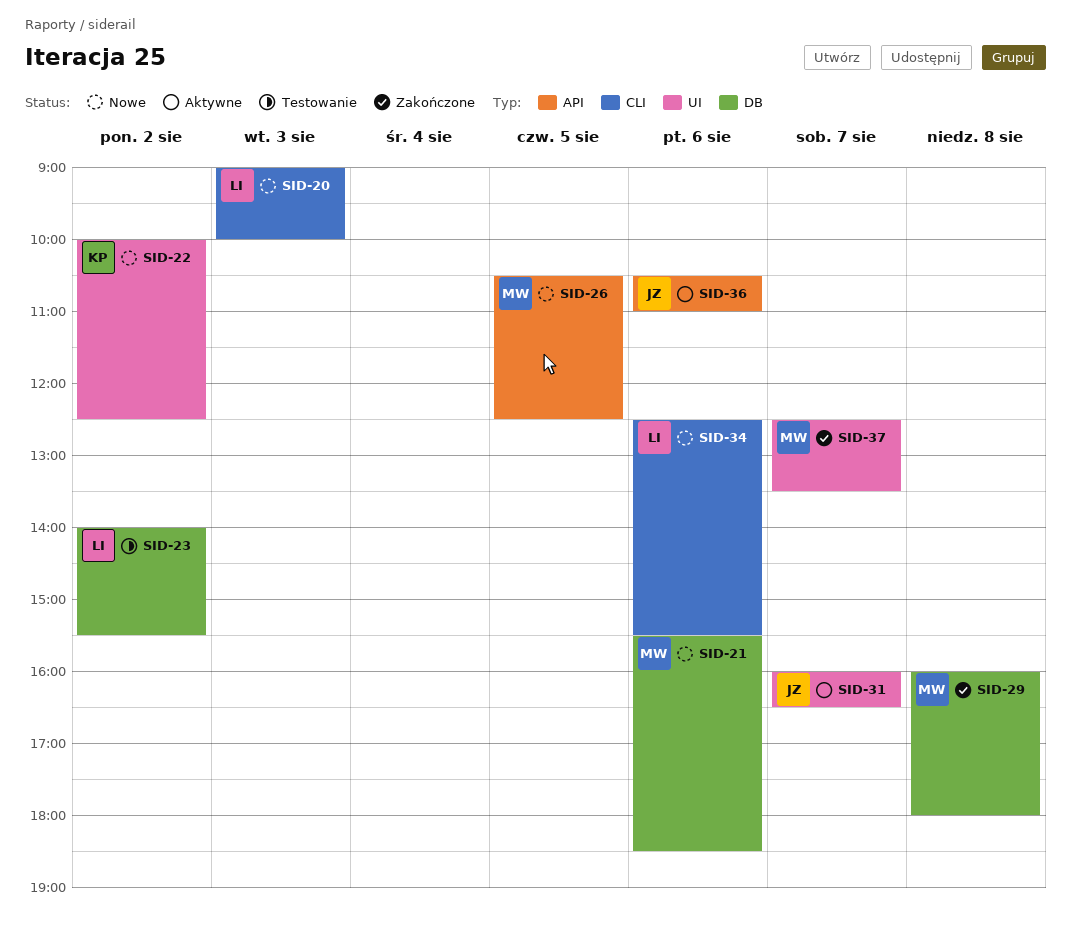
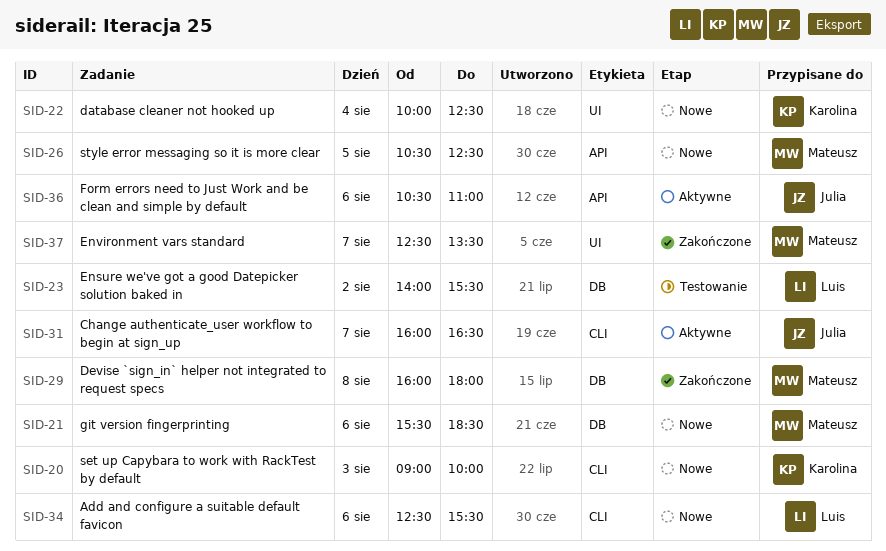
SID-20, owner: Luis -> Karolina
SID-22, day: Aug 2 -> Aug 4
SID-31, label: UI -> CLI

